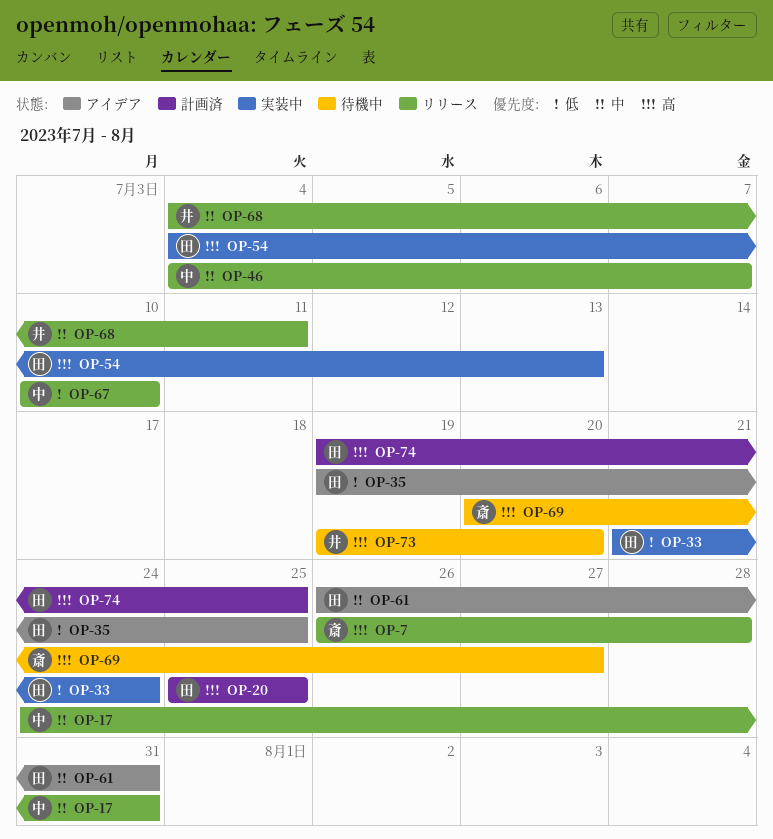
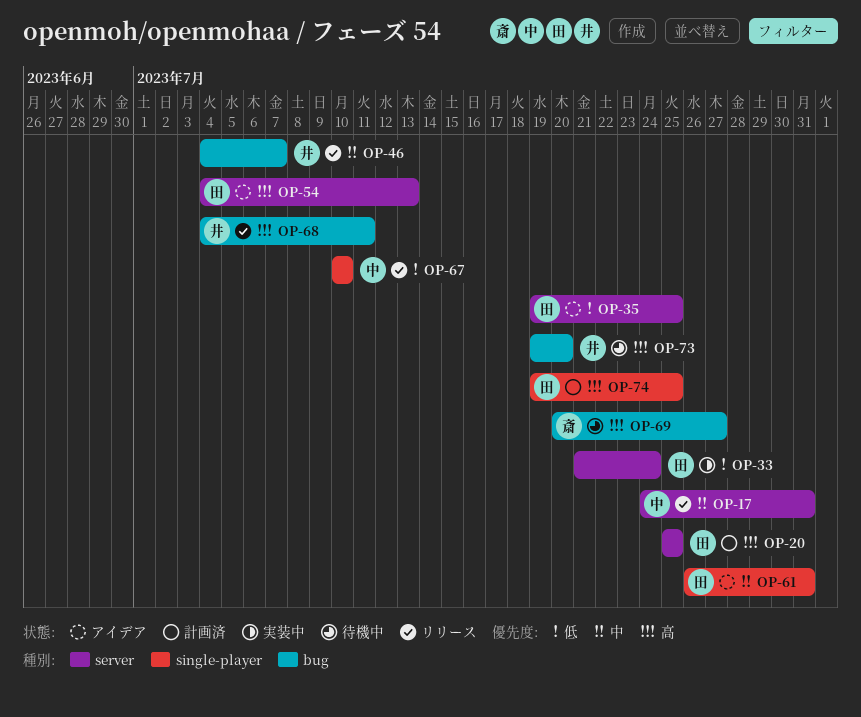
OP-7: present -> none
OP-46, owner: 中 -> 井
OP-54, status: 実装中 -> アイデア
OP-68, priority: 中 -> 高

